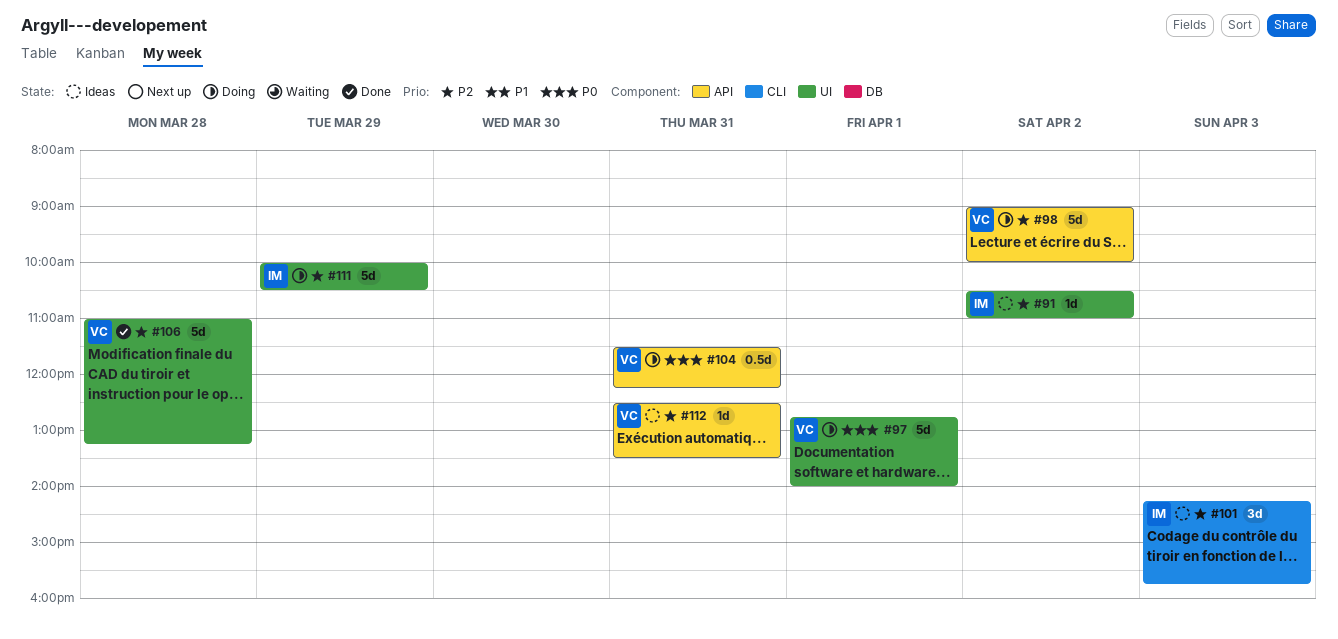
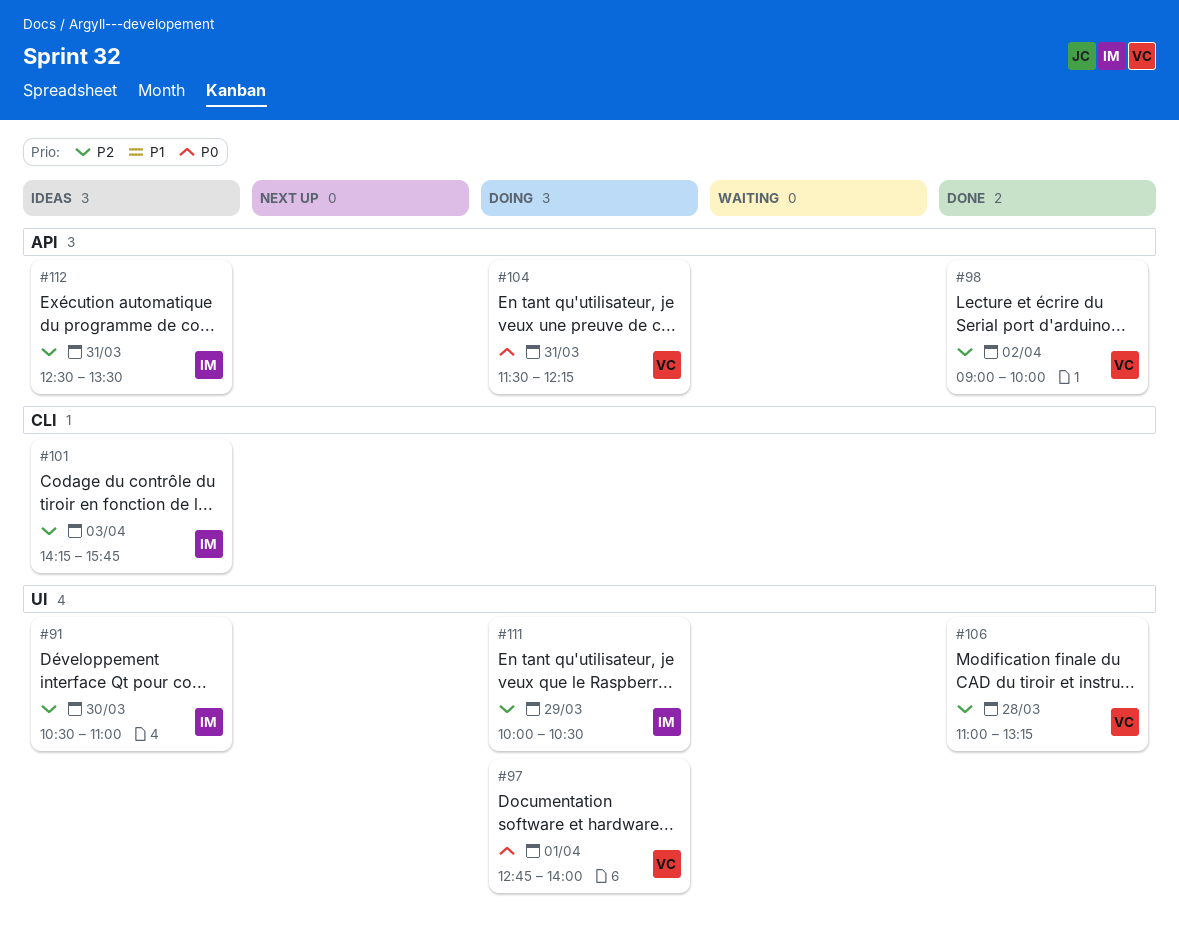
#91, day: Apr 2 -> Mar 30
#98, status: Doing -> Done
#112, owner: VC -> IM

